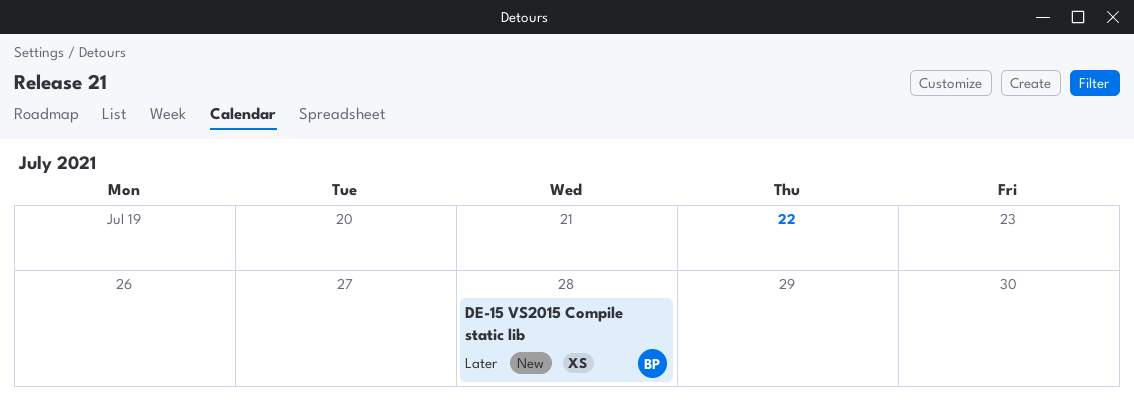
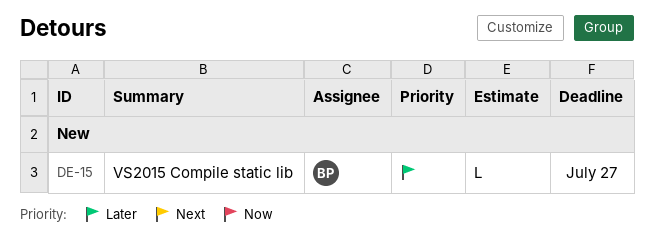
DE-15, estimate: XS -> L
DE-15, due: Jul 28 -> Jul 27

